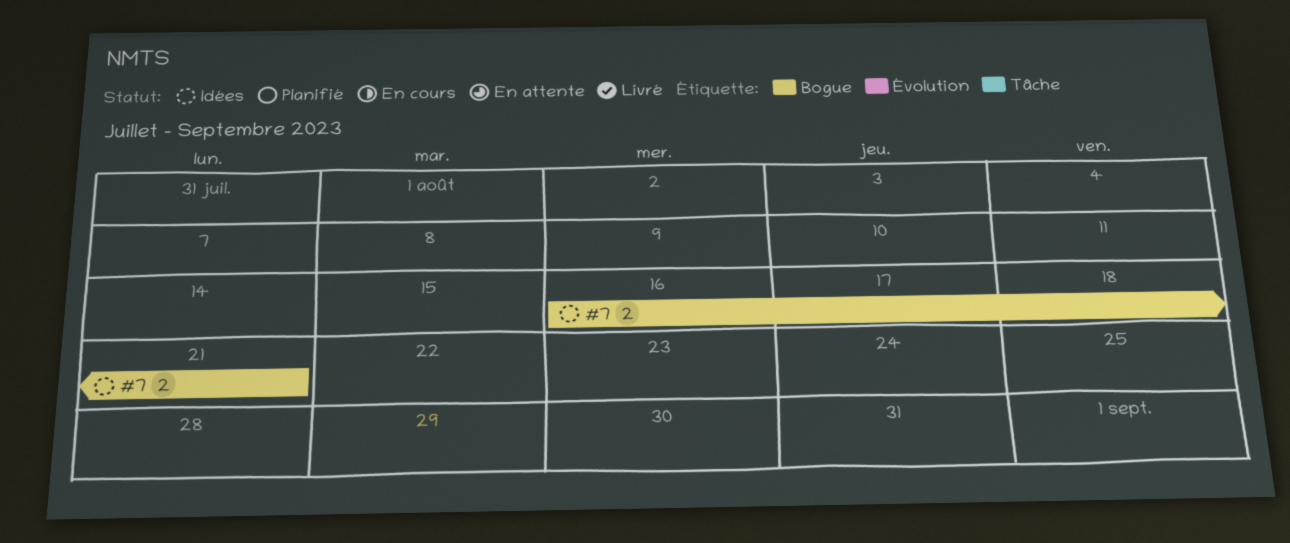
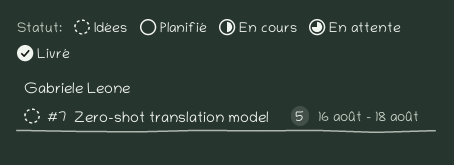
#7, estimate: 2 -> 5
#7, due: Aug 21 -> Aug 18

